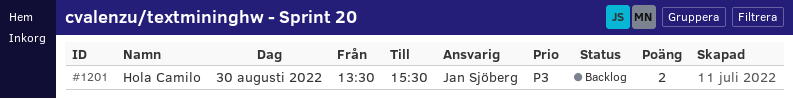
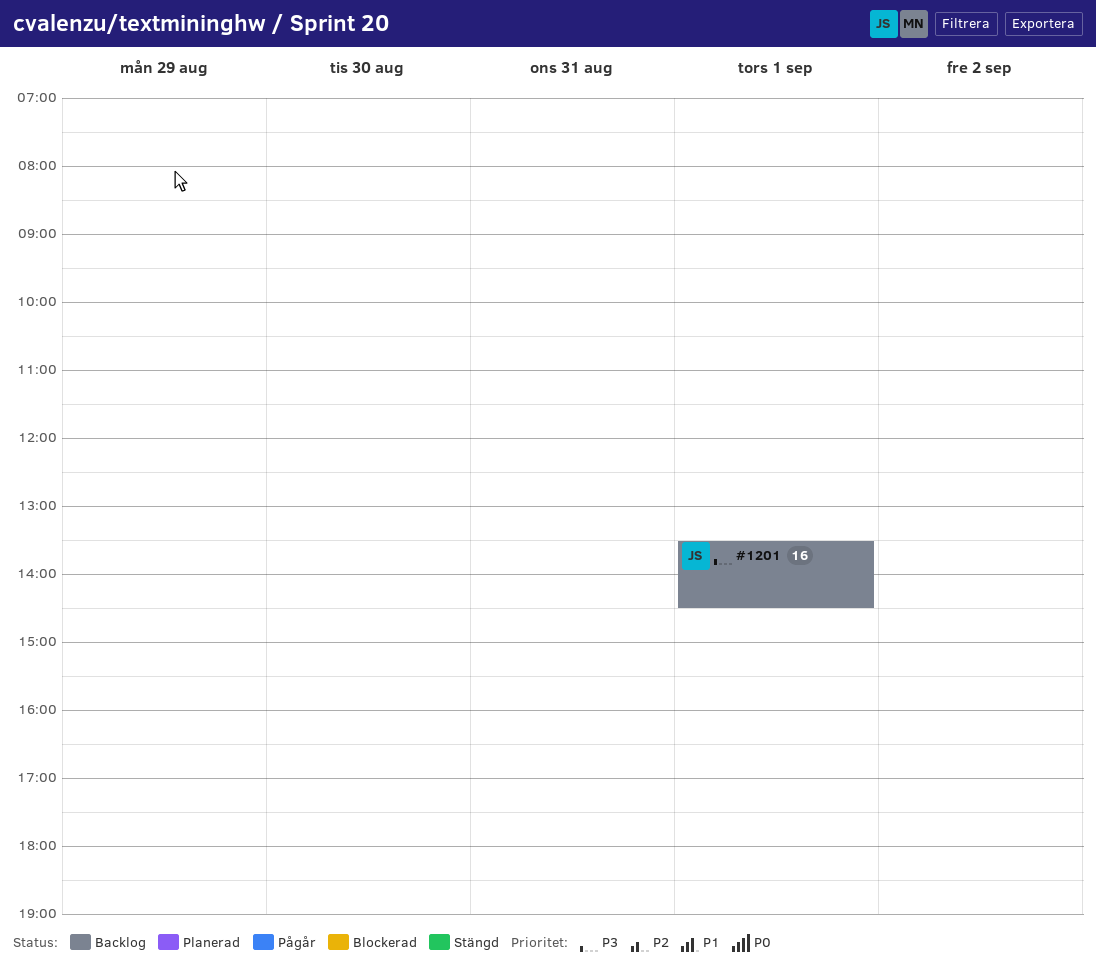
#1201, estimate: 2 -> 16
#1201, day: Aug 30 -> Sep 1
#1201, ends: 15:30 -> 14:30

